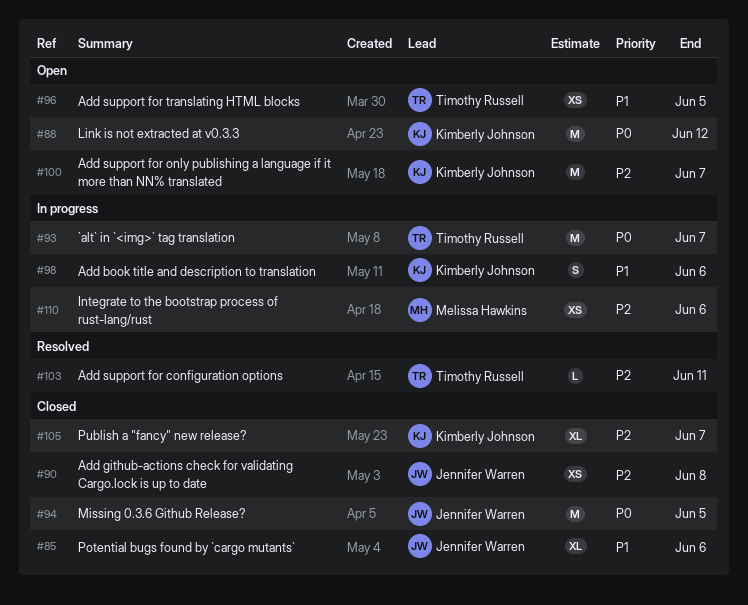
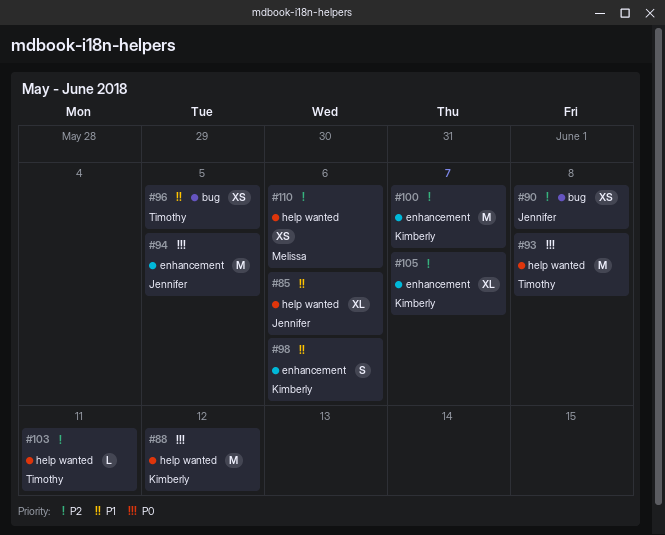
#93, due: Jun 7 -> Jun 8

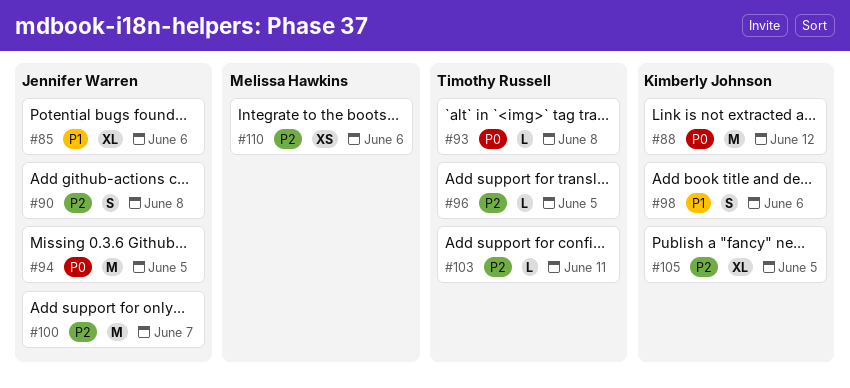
#90, estimate: XS -> S
#93, estimate: M -> L
#96, priority: P1 -> P2
#96, estimate: XS -> L
#100, owner: Kimberly Johnson -> Jennifer Warren
#105, due: Jun 7 -> Jun 5

